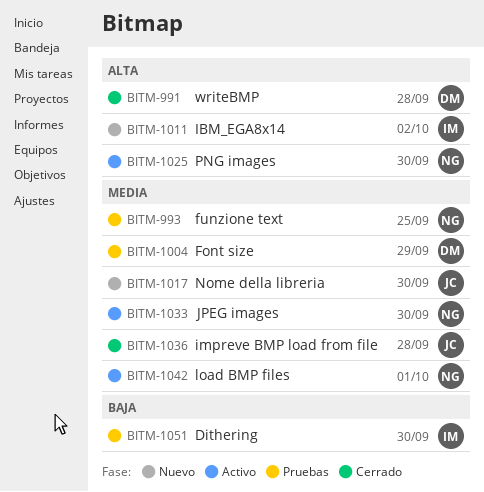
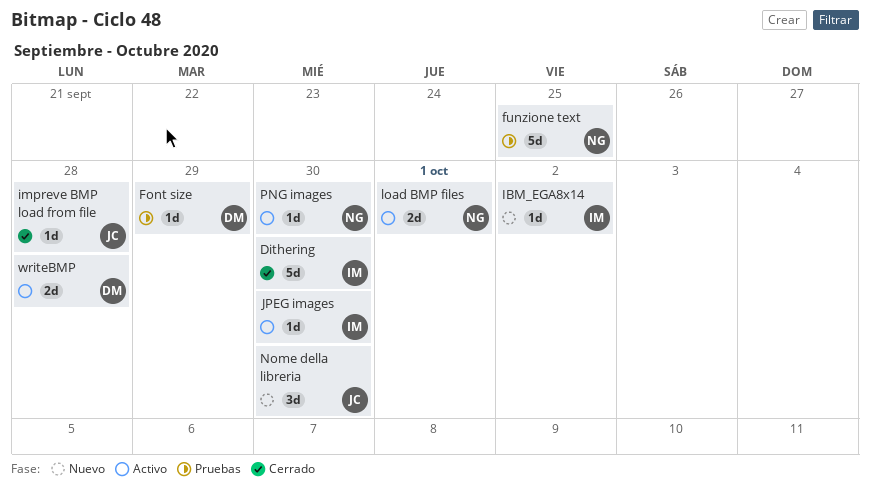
Dithering, status: Pruebas -> Cerrado
JPEG images, owner: NG -> IM
writeBMP, status: Cerrado -> Activo

